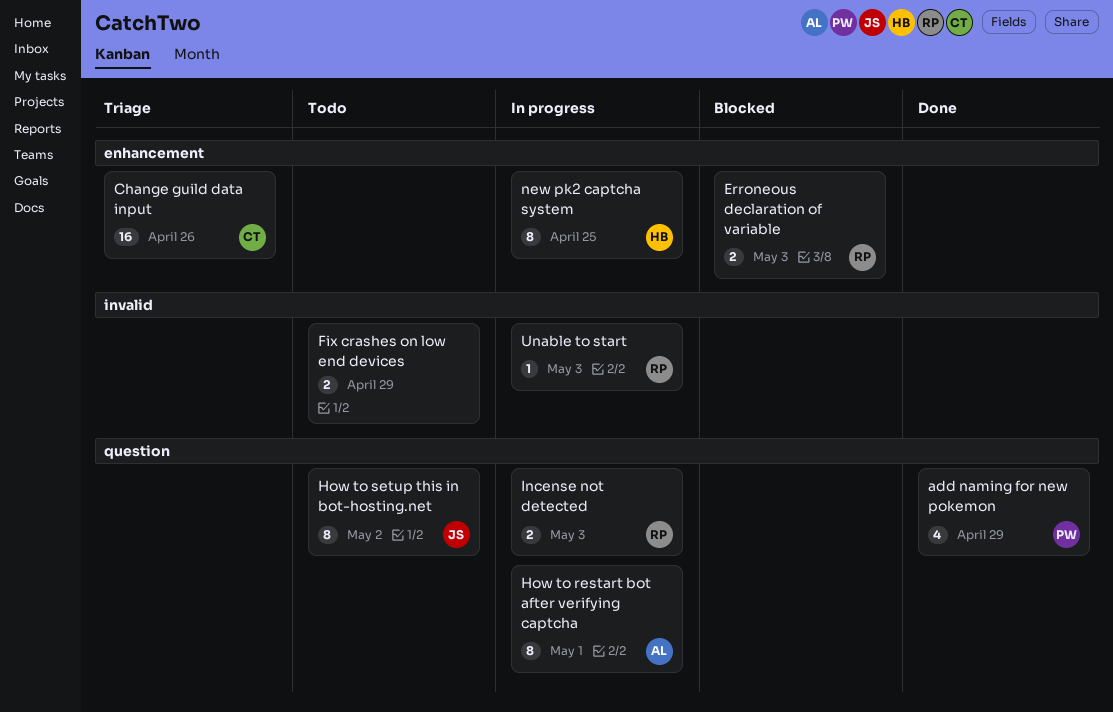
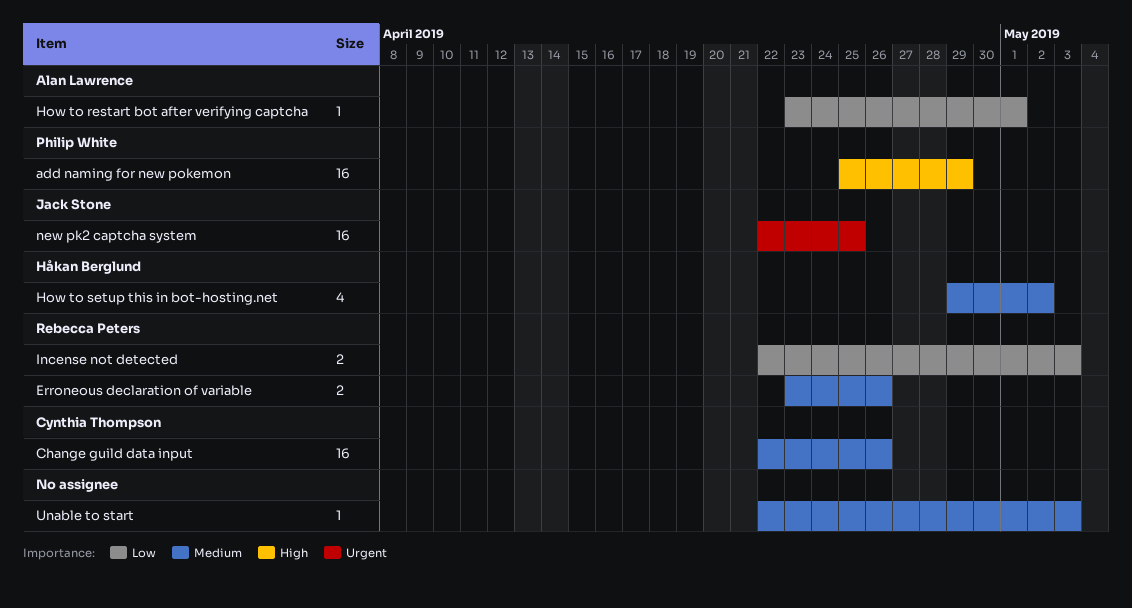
add naming for new pokemon, estimate: 4 -> 16
Erroneous declaration of variable, due: May 3 -> Apr 26
Fix crashes on low end devices: present -> none
How to restart bot after verifying captcha, estimate: 8 -> 1
How to setup this in bot-hosting.net, owner: Jack Stone -> Håkan Berglund
How to setup this in bot-hosting.net, estimate: 8 -> 4
new pk2 captcha system, owner: Håkan Berglund -> Jack Stone
new pk2 captcha system, estimate: 8 -> 16
Unable to start, owner: Rebecca Peters -> none

